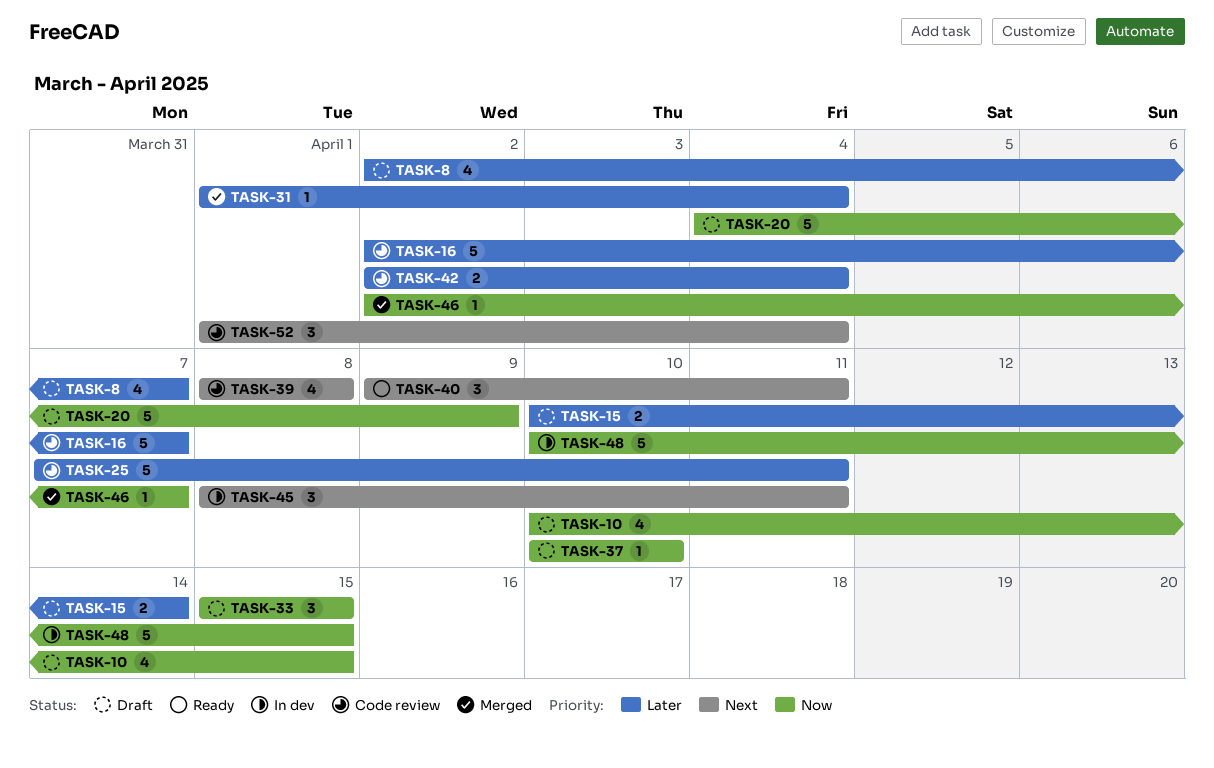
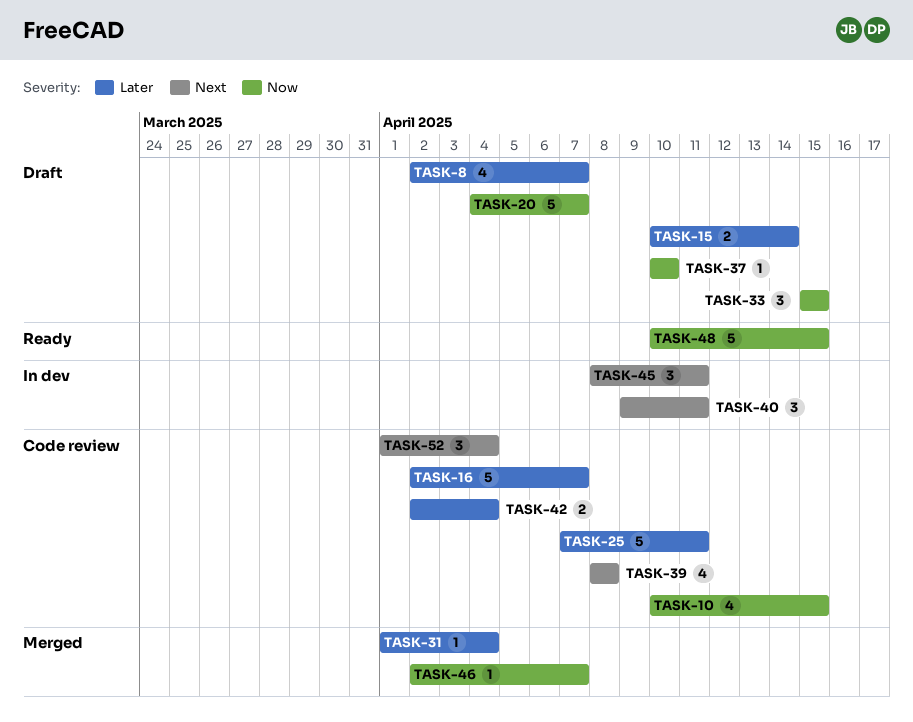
TASK-10, status: Draft -> Code review
TASK-20, due: Apr 9 -> Apr 7
TASK-40, status: Ready -> In dev
TASK-48, status: In dev -> Ready

